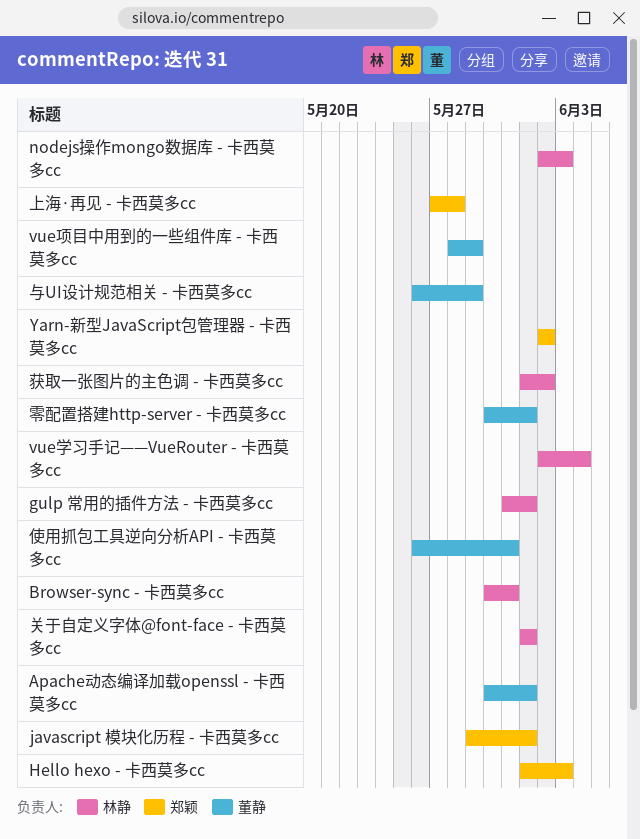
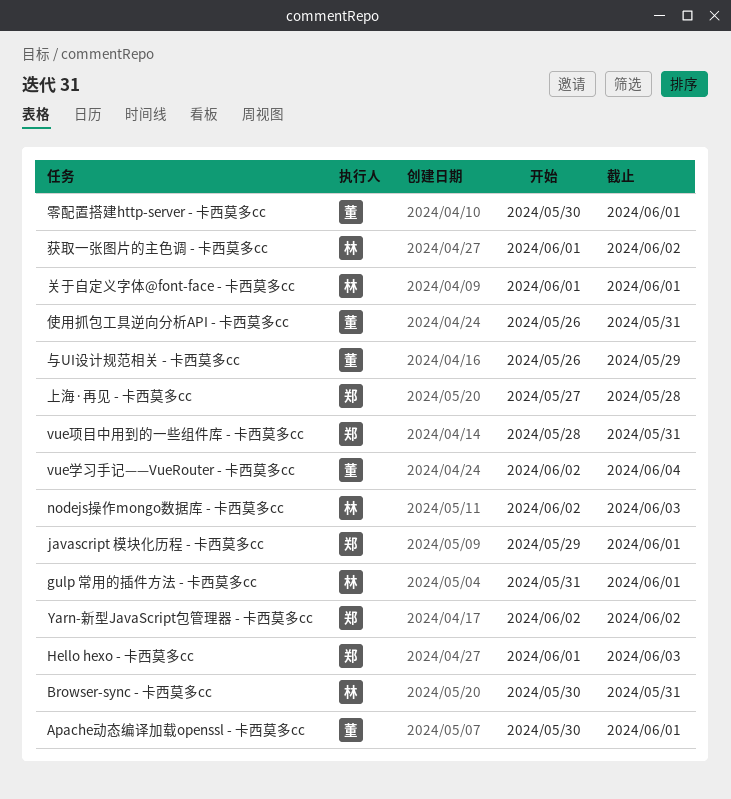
vue学习手记——VueRouter - 卡西莫多cc, owner: 林静 -> 董静
vue项目中用到的一些组件库 - 卡西莫多cc, owner: 董静 -> 郑颖
vue项目中用到的一些组件库 - 卡西莫多cc, due: May 29 -> May 31

